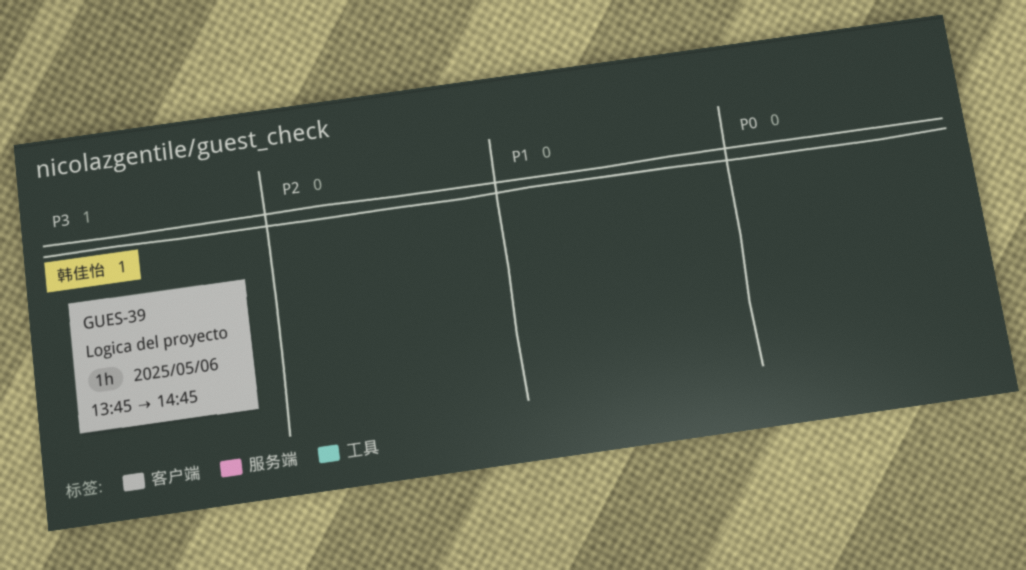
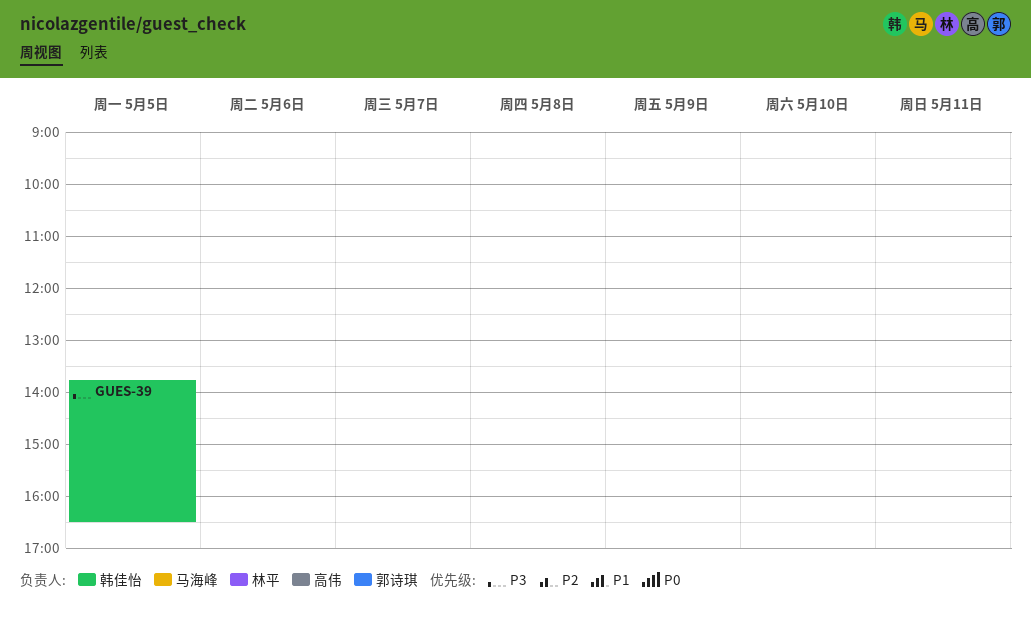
GUES-39, day: May 6 -> May 5
GUES-39, ends: 14:45 -> 16:30

